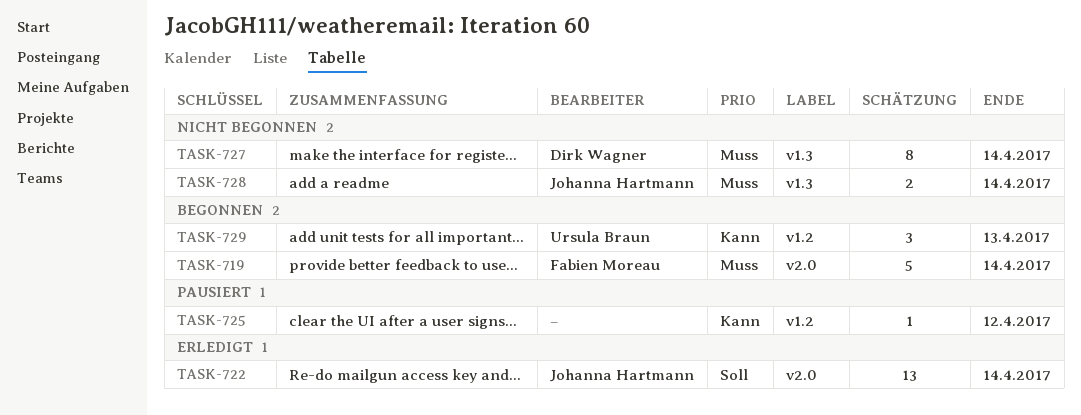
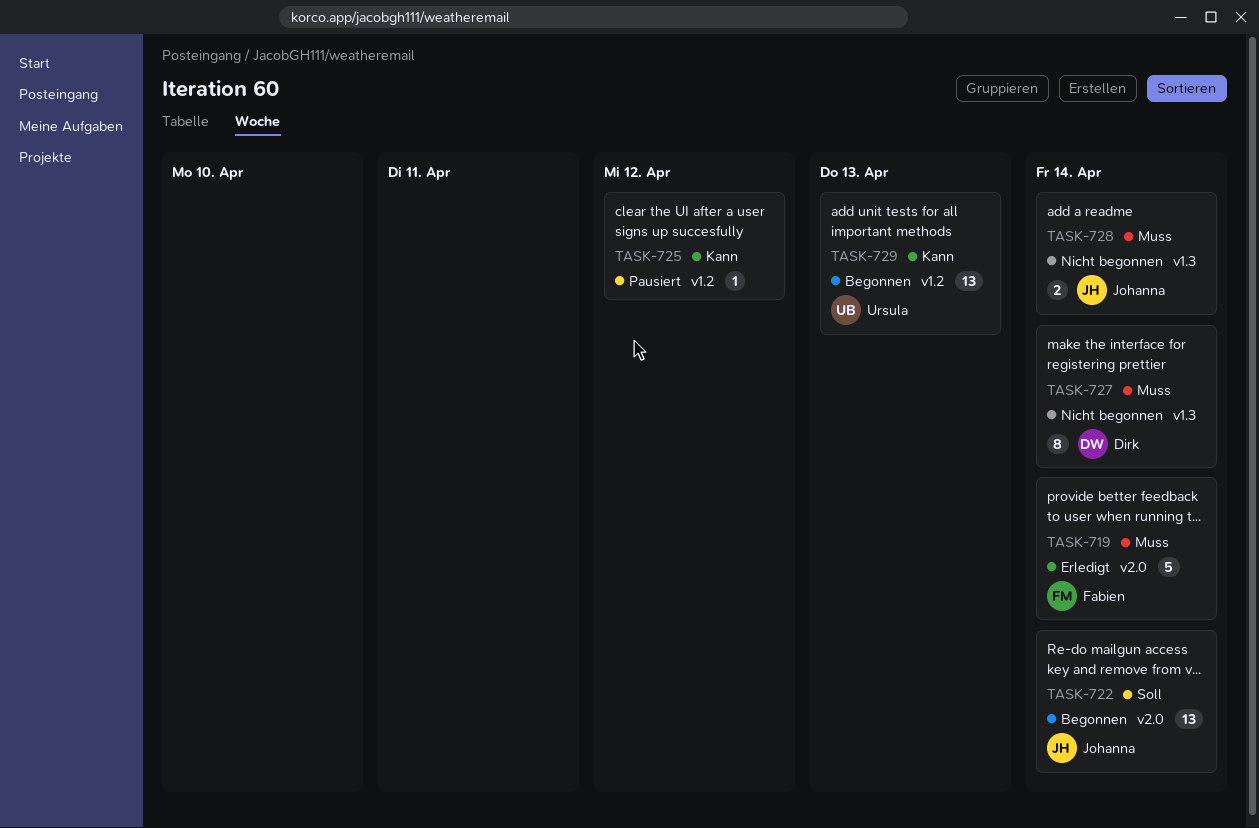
TASK-719, status: Begonnen -> Erledigt
TASK-722, status: Erledigt -> Begonnen
TASK-729, estimate: 3 -> 13

